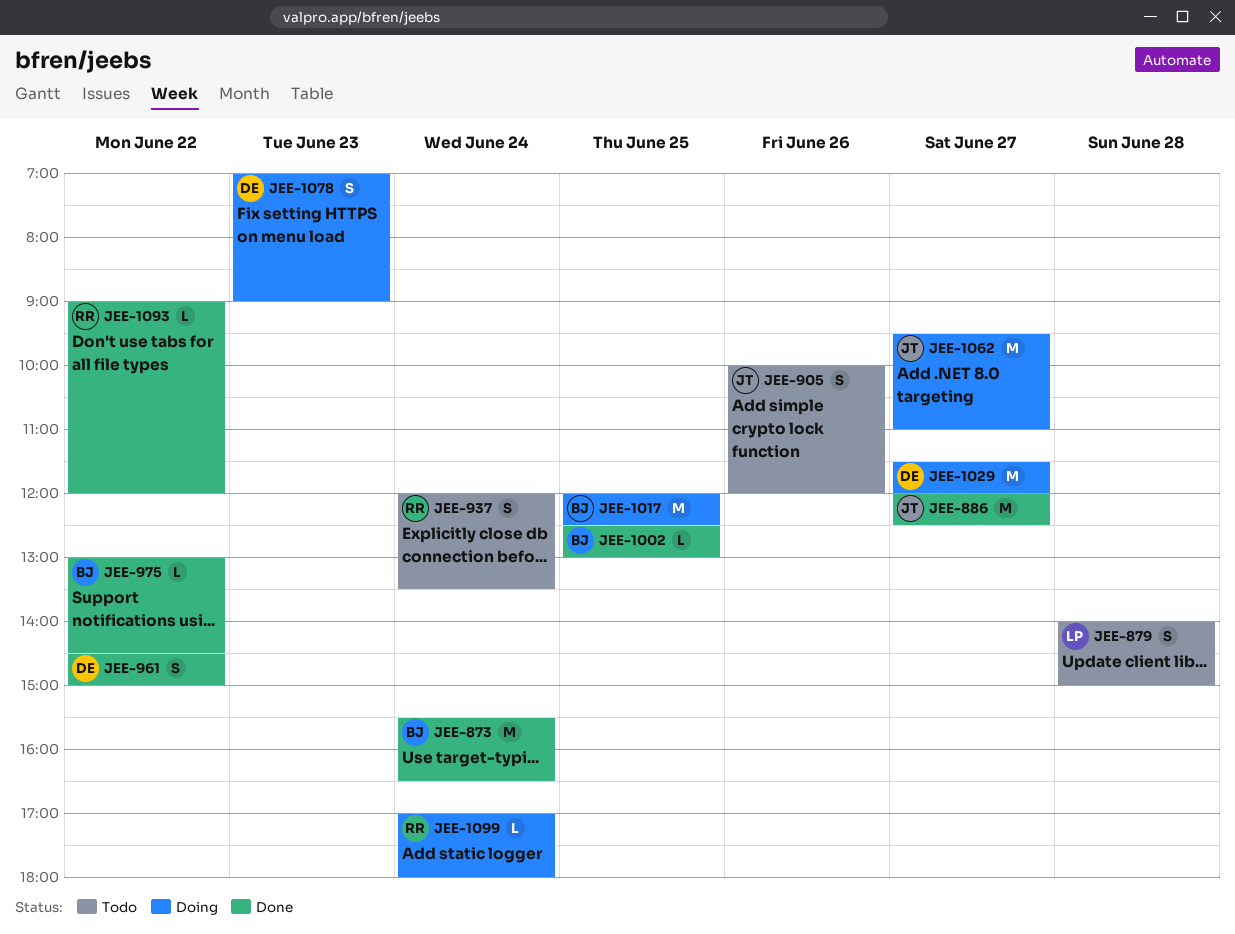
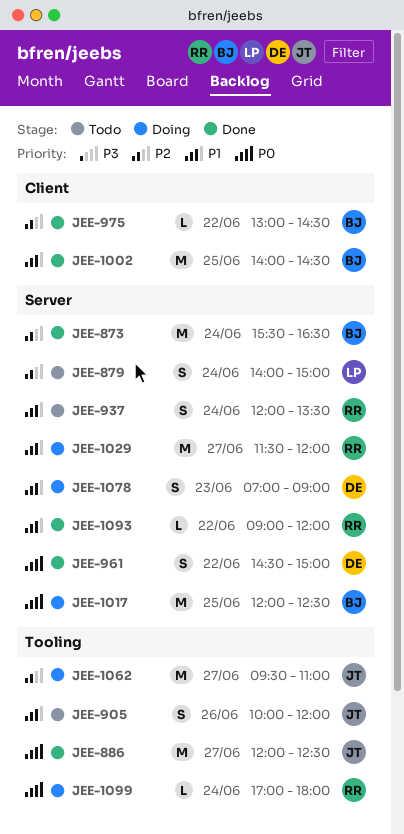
JEE-879, day: Jun 28 -> Jun 24
JEE-1002, estimate: L -> M
JEE-1002, begins: 12:30 -> 14:00
JEE-1002, ends: 13:00 -> 14:30
JEE-1029, owner: DE -> RR

